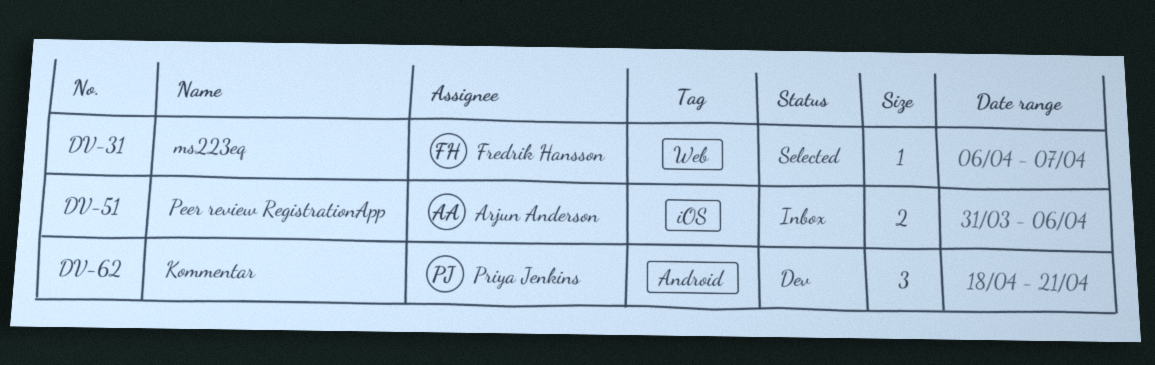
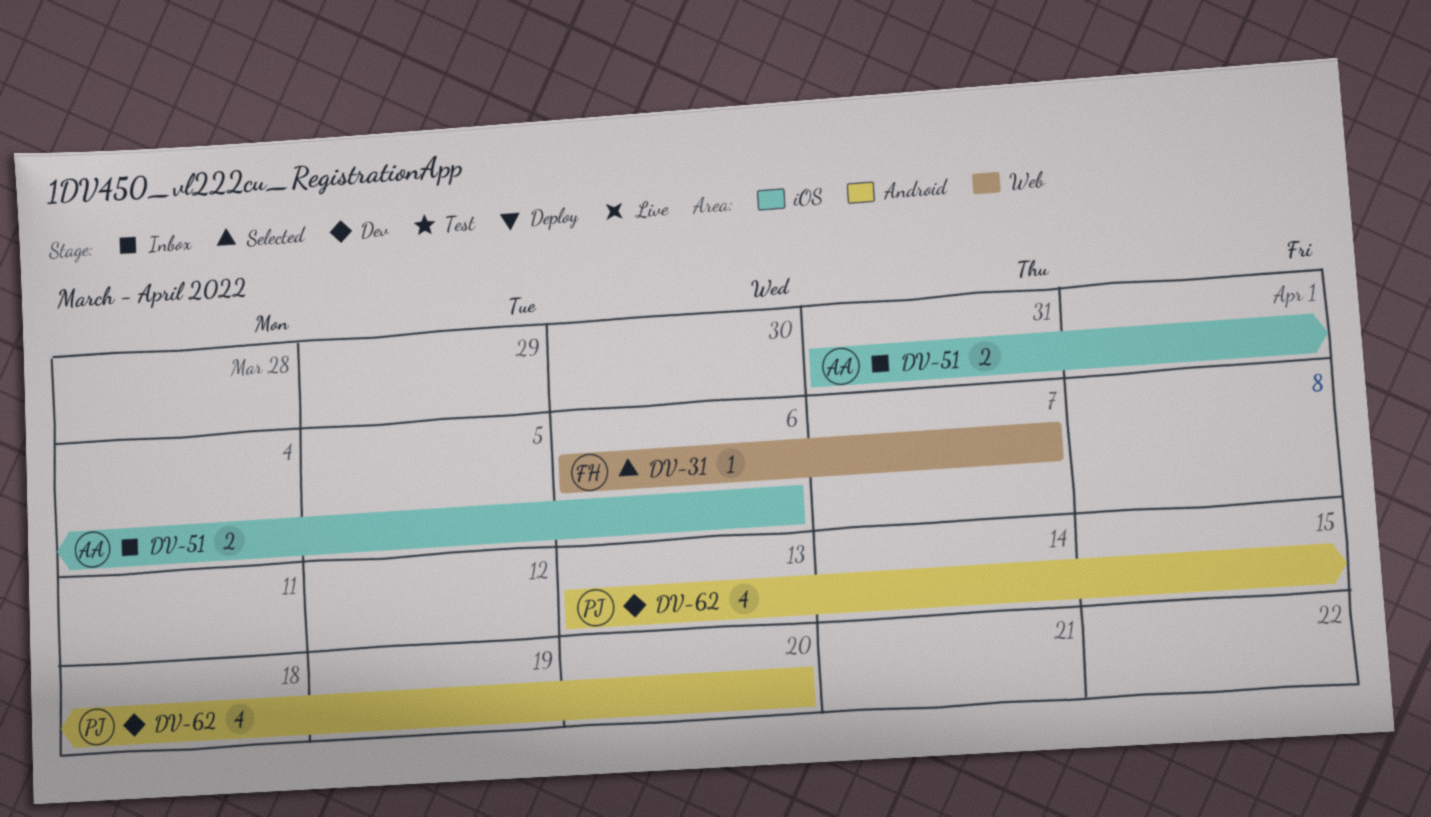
DV-62, estimate: 3 -> 4
DV-62, start: Apr 18 -> Apr 13
DV-62, due: Apr 21 -> Apr 20

